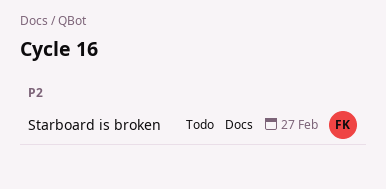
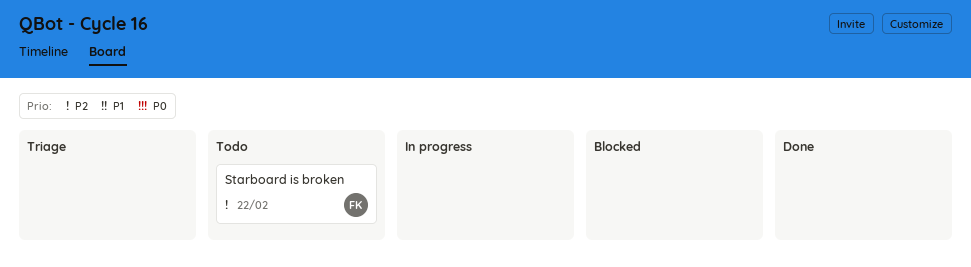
Starboard is broken, due: Feb 27 -> Feb 22

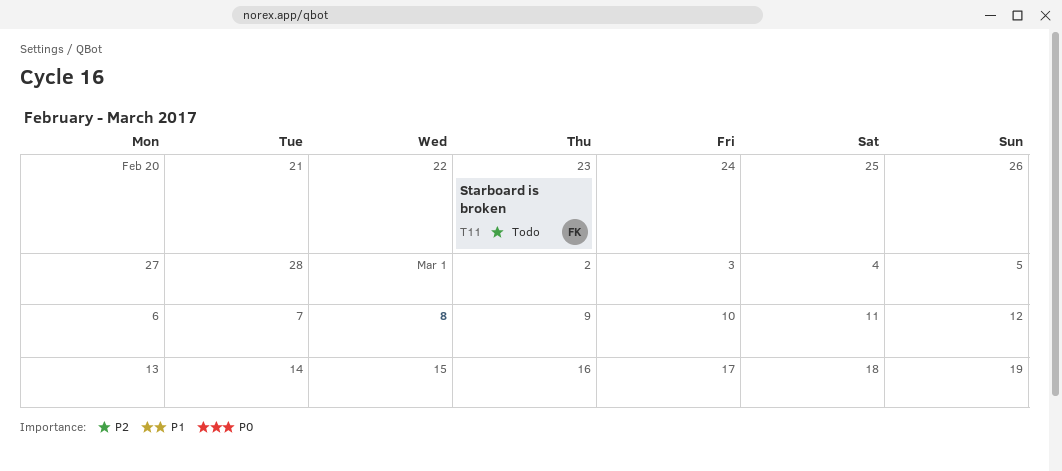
Starboard is broken, due: Feb 22 -> Feb 23

